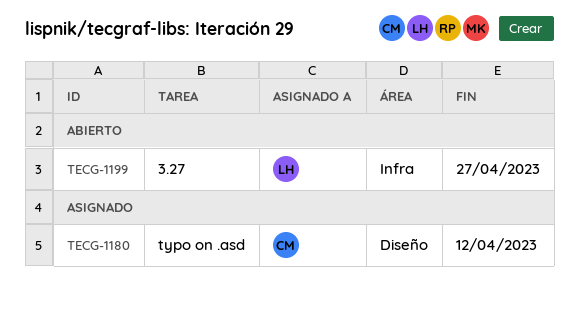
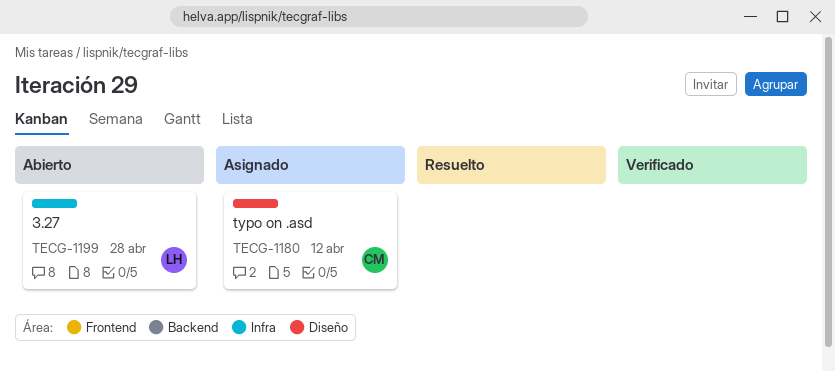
TECG-1199, due: Apr 27 -> Apr 28

